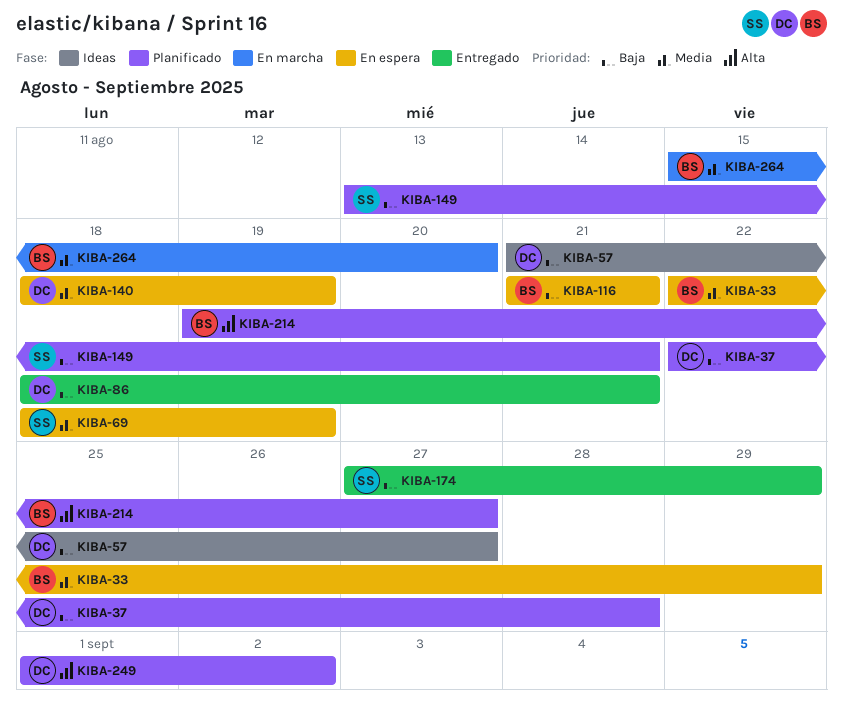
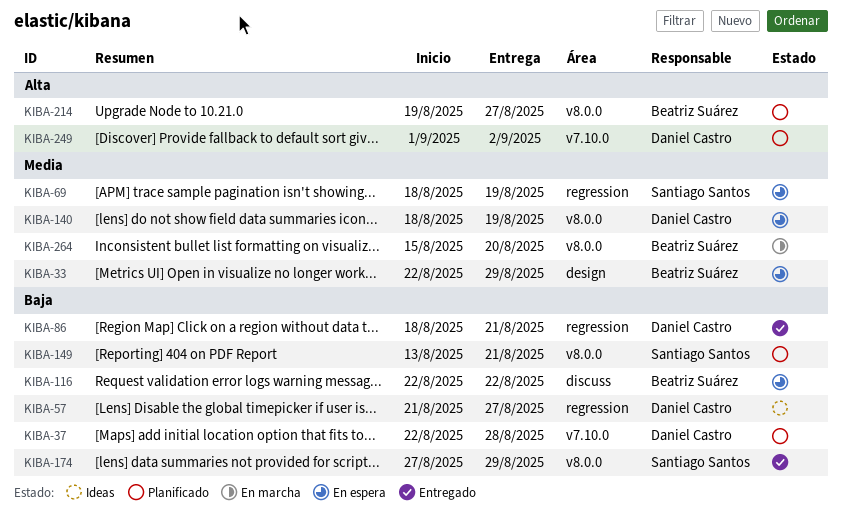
KIBA-116, start: Aug 21 -> Aug 22
KIBA-116, due: Aug 21 -> Aug 22

